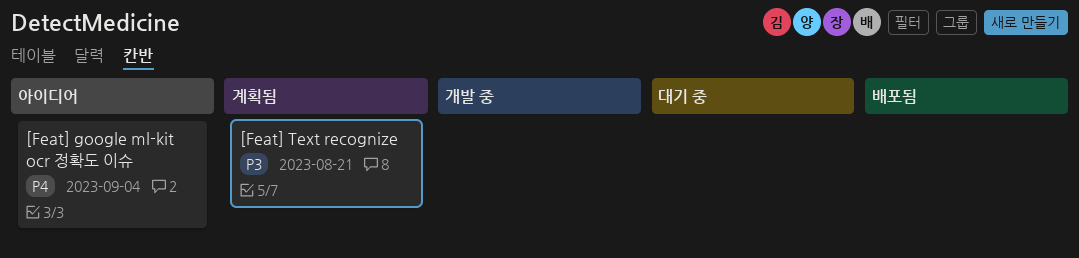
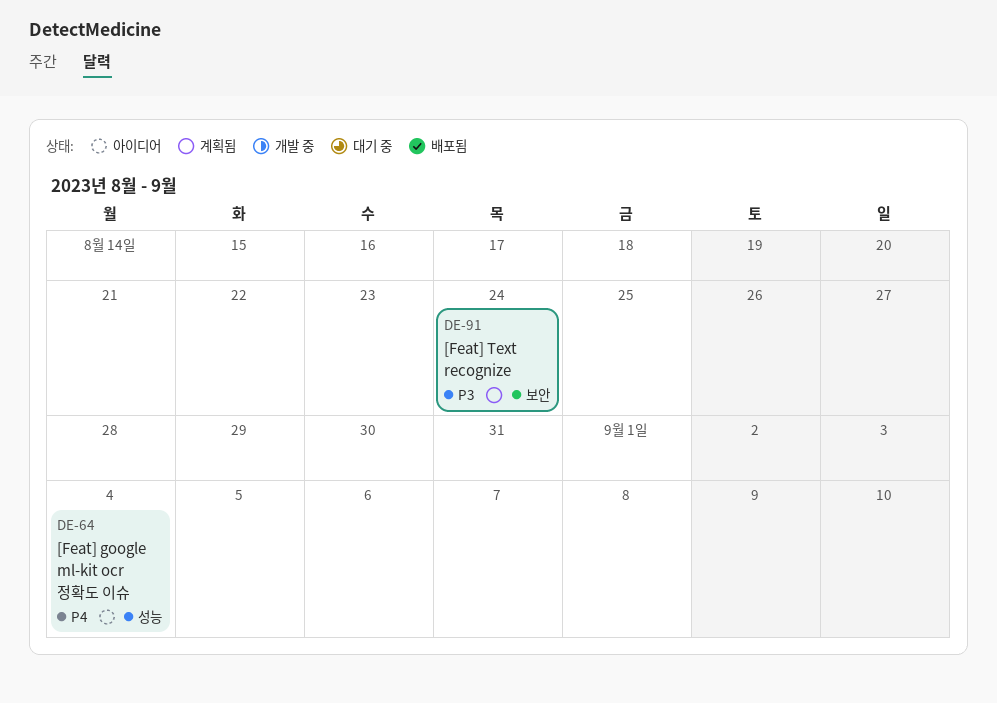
[Feat] Text recognize, due: Aug 21 -> Aug 24

